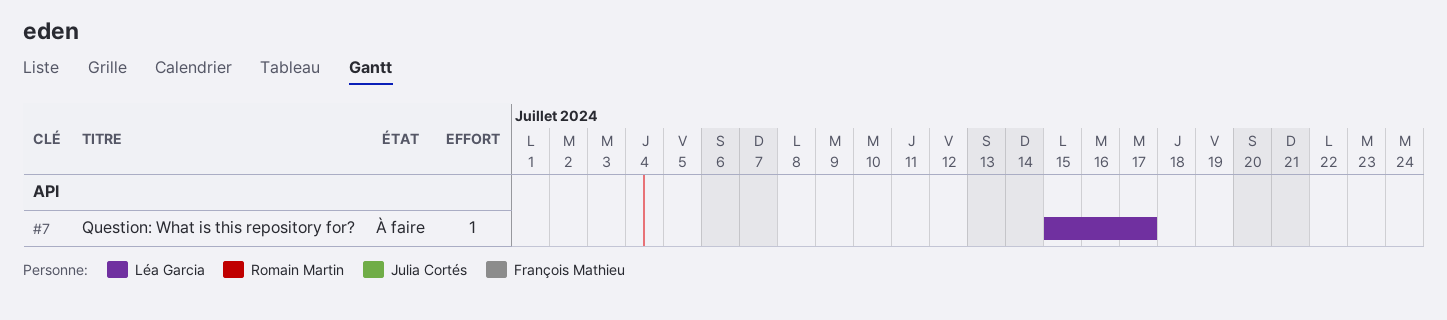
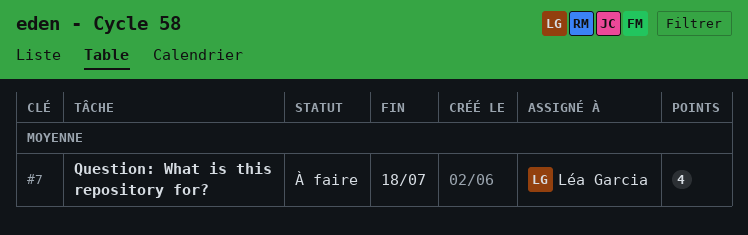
#7, estimate: 1 -> 4
#7, due: Jul 17 -> Jul 18

